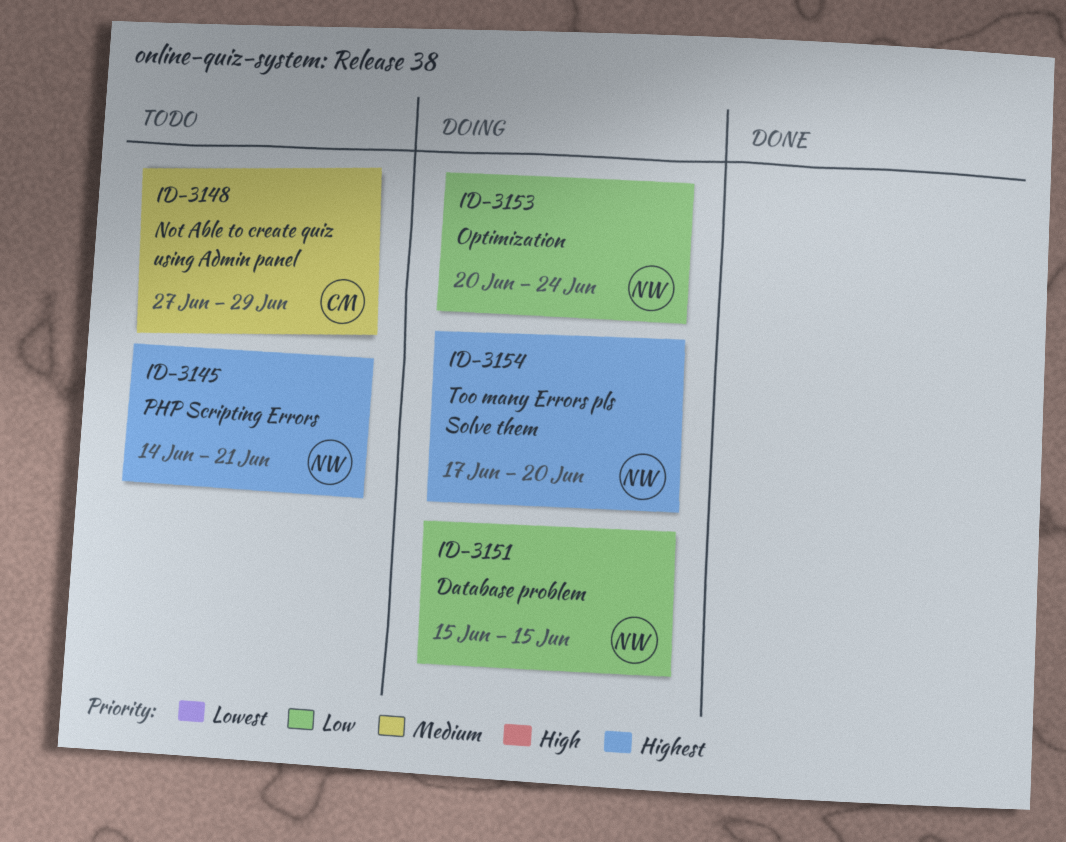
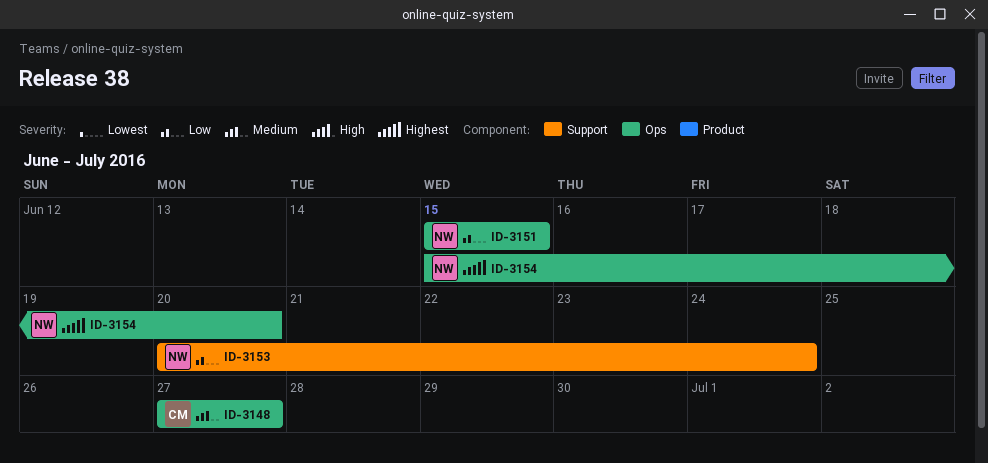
ID-3145: present -> none
ID-3148, due: Jun 29 -> Jun 27
ID-3154, start: Jun 17 -> Jun 15

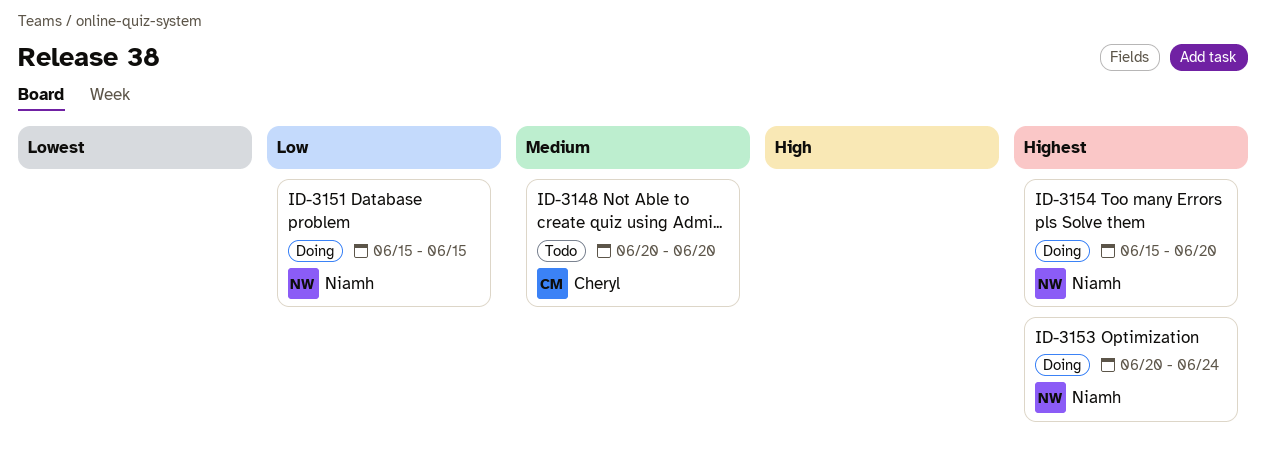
ID-3148, start: Jun 27 -> Jun 20
ID-3148, due: Jun 27 -> Jun 20
ID-3153, priority: Low -> Highest

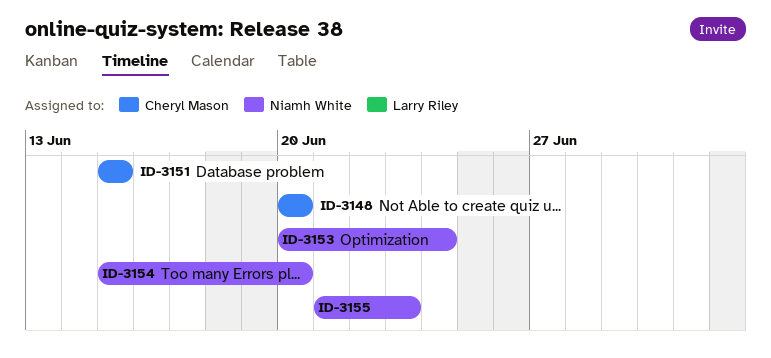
ID-3151, owner: Niamh White -> Cheryl Mason
ID-3155: none -> present

